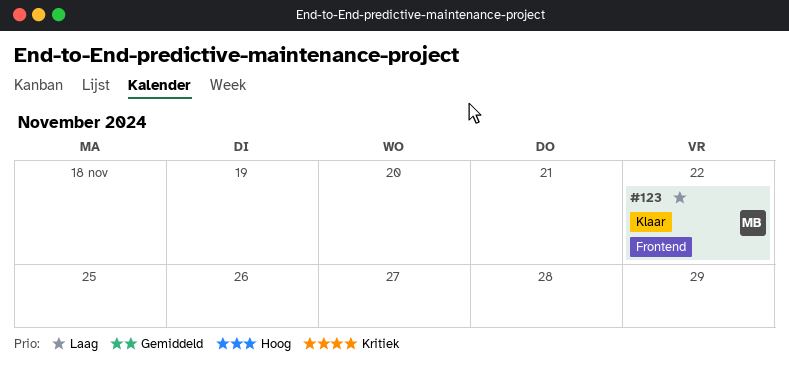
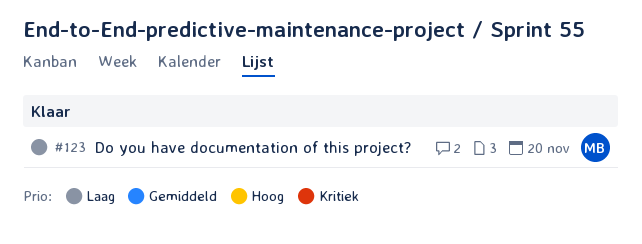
#123, due: Nov 22 -> Nov 20

